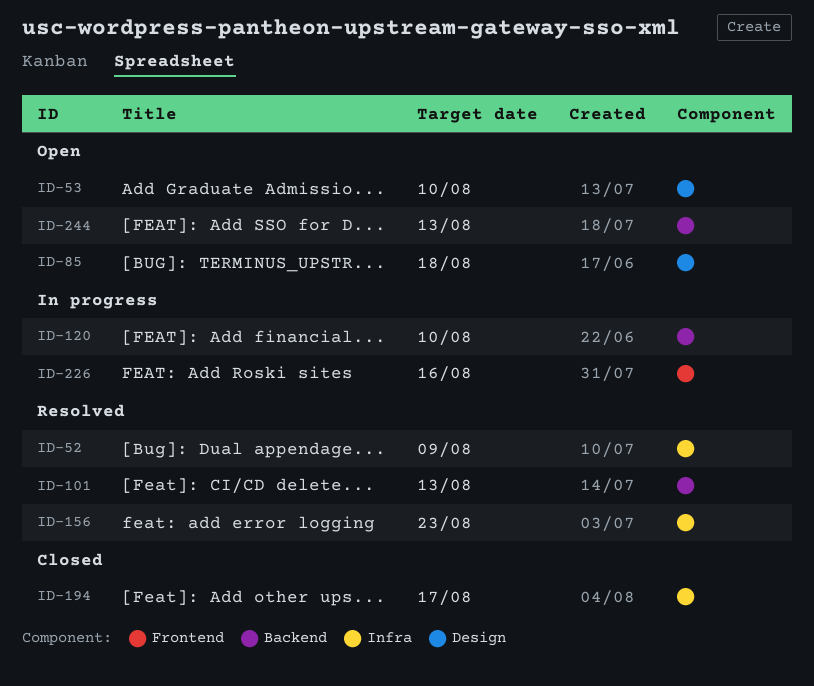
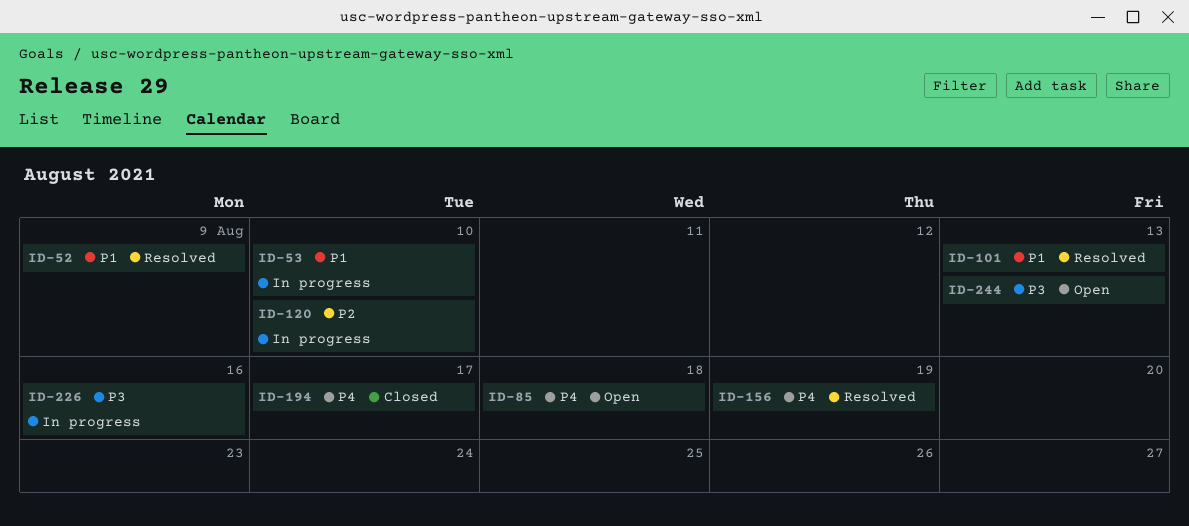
ID-53, status: Open -> In progress
ID-156, due: Aug 23 -> Aug 19

